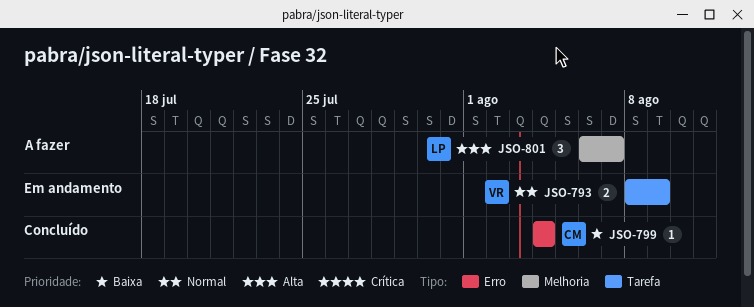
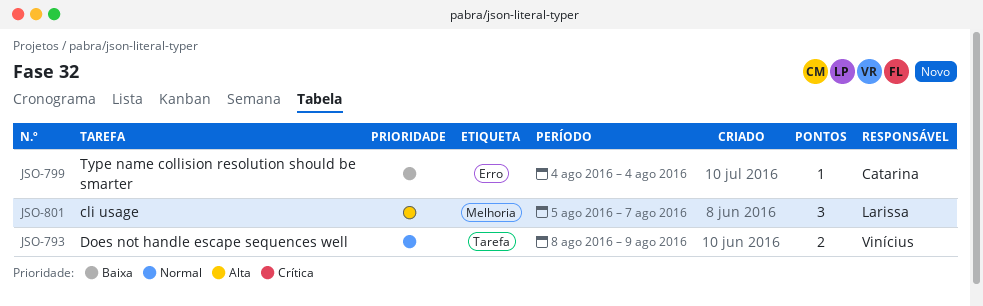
JSO-801, start: Aug 6 -> Aug 5

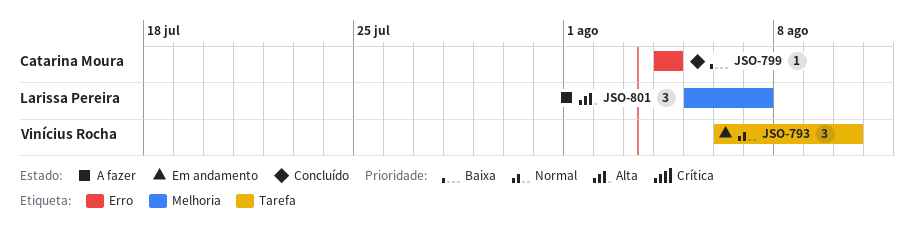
JSO-793, estimate: 2 -> 3
JSO-793, start: Aug 8 -> Aug 6
JSO-793, due: Aug 9 -> Aug 10

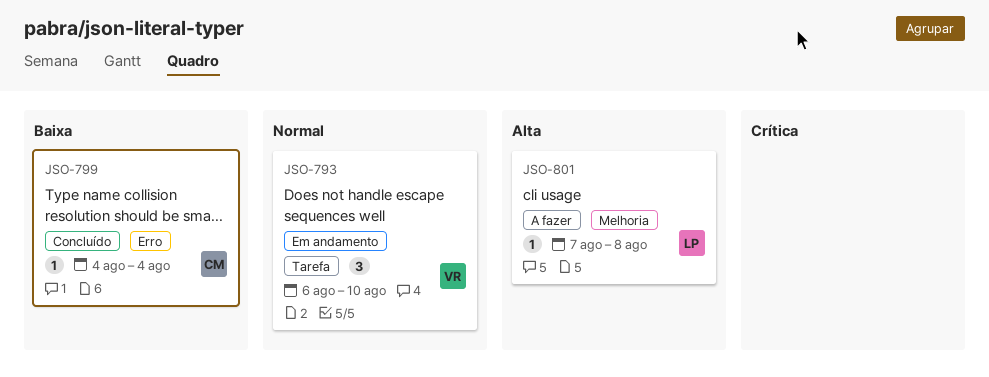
JSO-801, estimate: 3 -> 1
JSO-801, start: Aug 5 -> Aug 7
JSO-801, due: Aug 7 -> Aug 8

